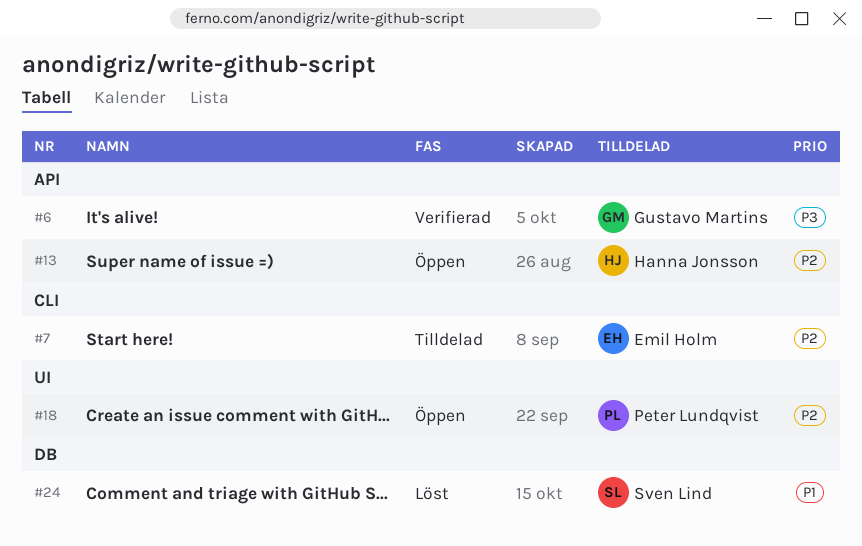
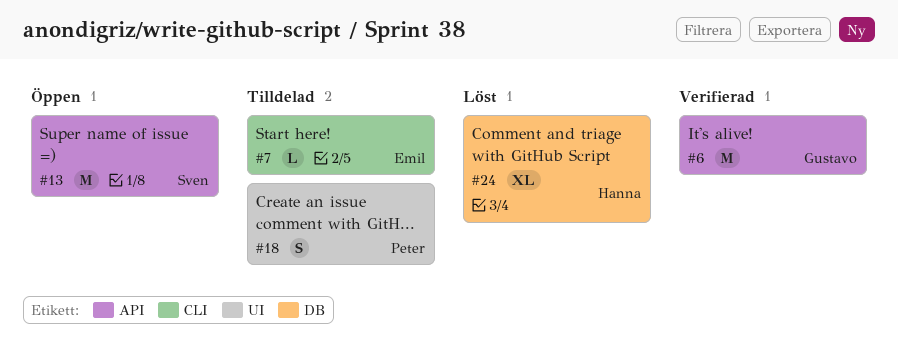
#13, owner: Hanna Jonsson -> Sven Lind
#18, status: Öppen -> Tilldelad
#24, owner: Sven Lind -> Hanna Jonsson

